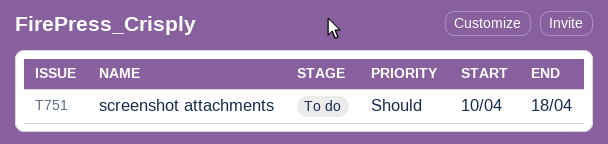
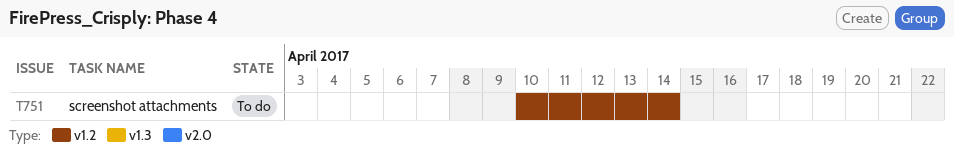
T751, due: Apr 18 -> Apr 14

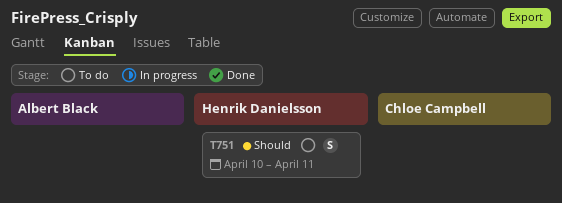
T751, due: Apr 14 -> Apr 11

